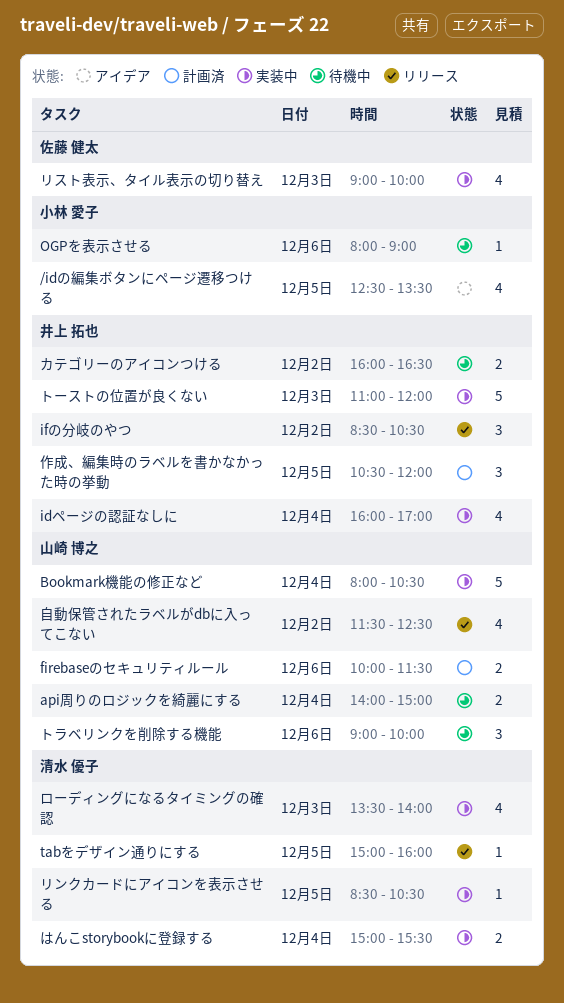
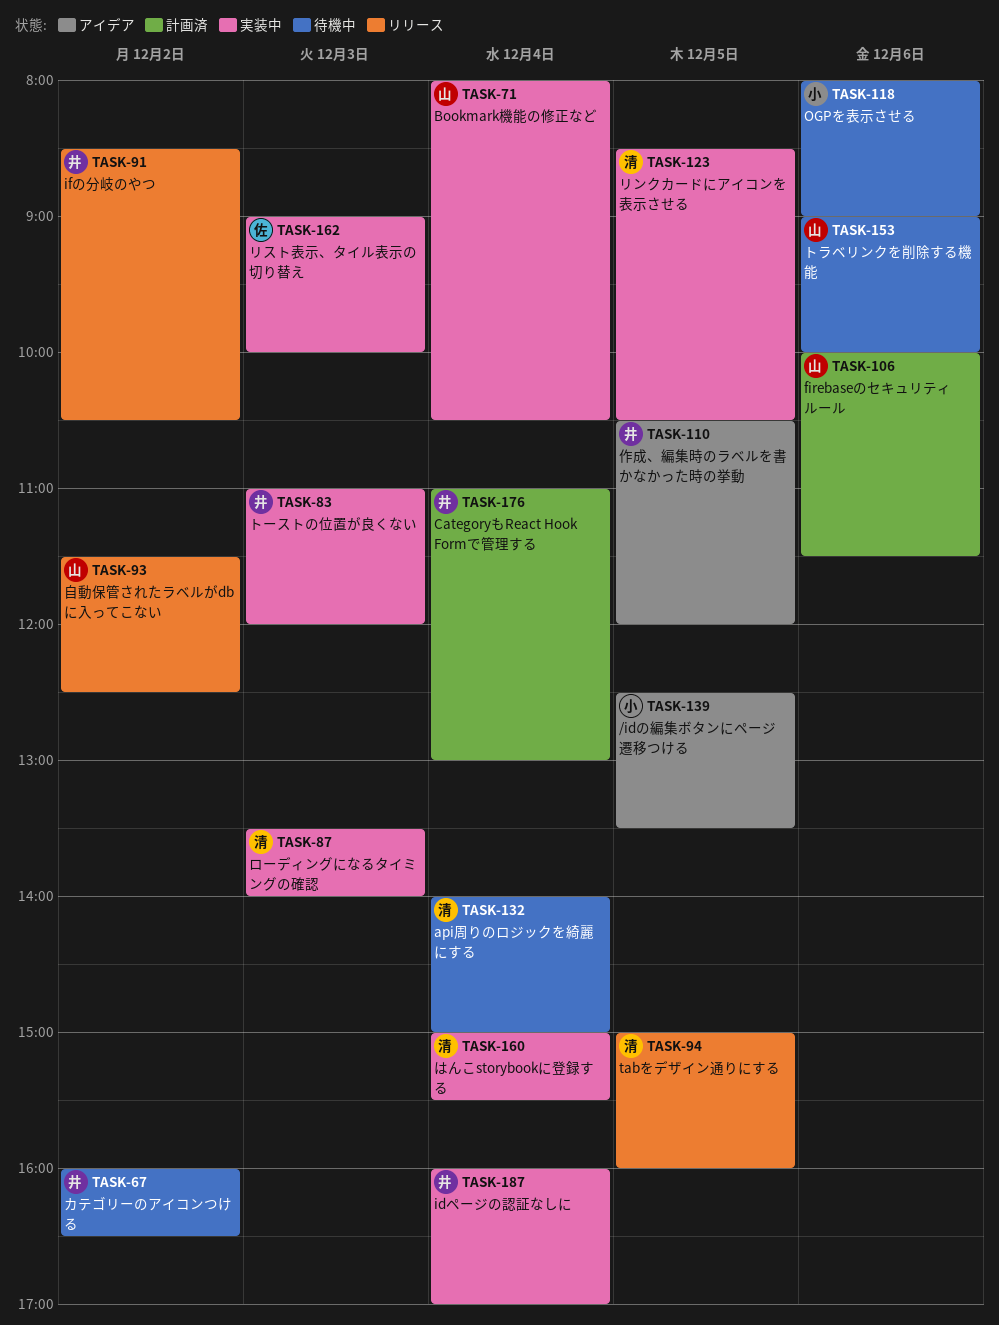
api周りのロジックを綺麗にする, owner: 山崎 博之 -> 清水 優子
CategoryもReact Hook Formで管理する: none -> present
作成、編集時のラベルを書かなかった時の挙動, status: 計画済 -> アイデア

